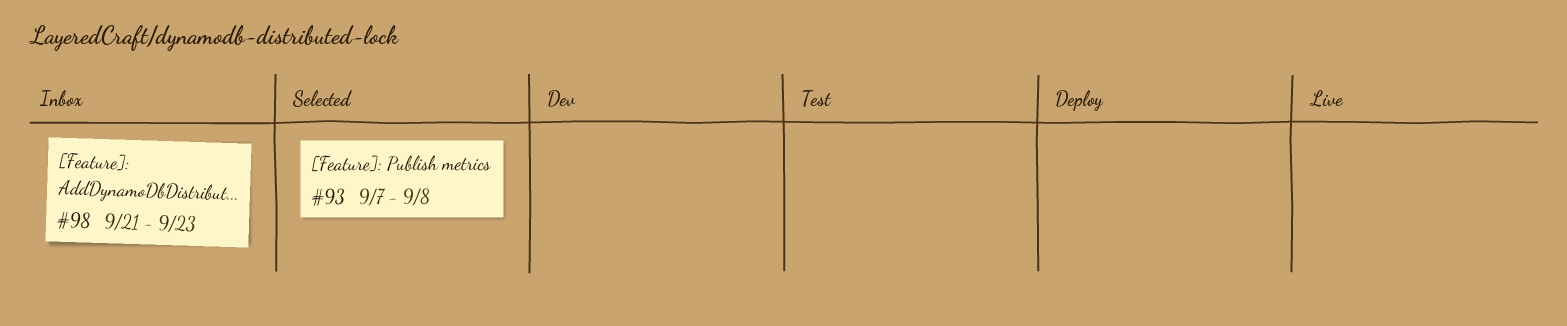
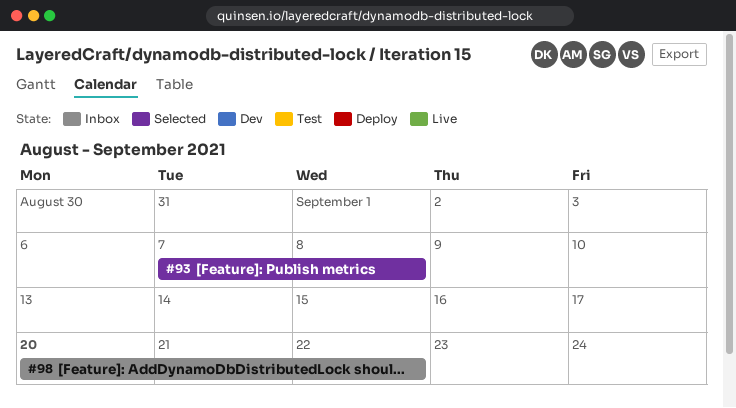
#98, start: Sep 21 -> Sep 20
#98, due: Sep 23 -> Sep 22

